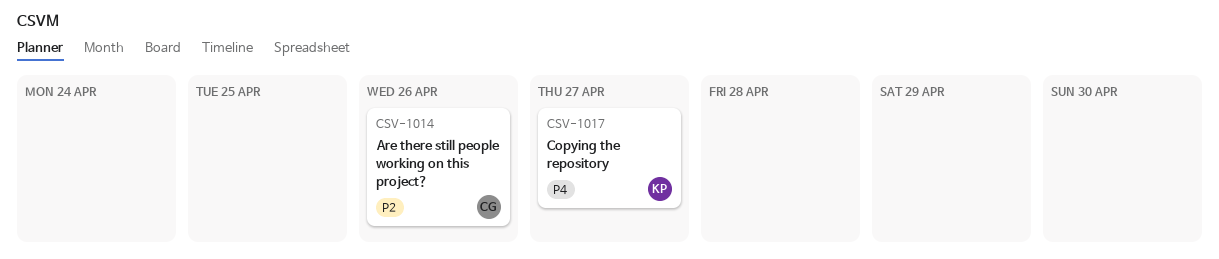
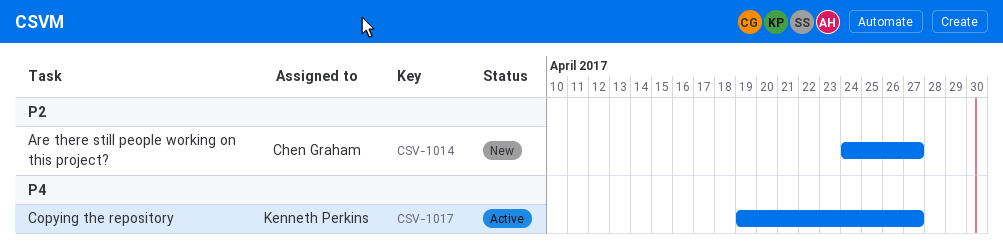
CSV-1014, due: Apr 26 -> Apr 27

